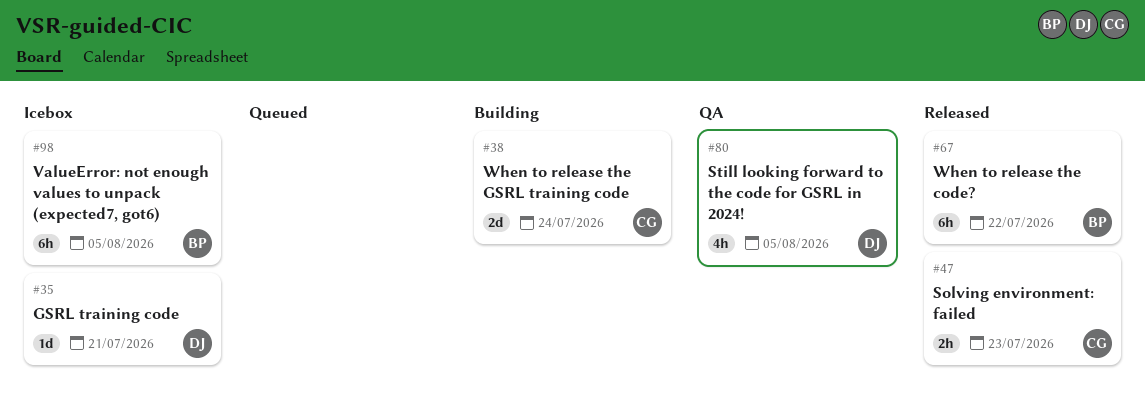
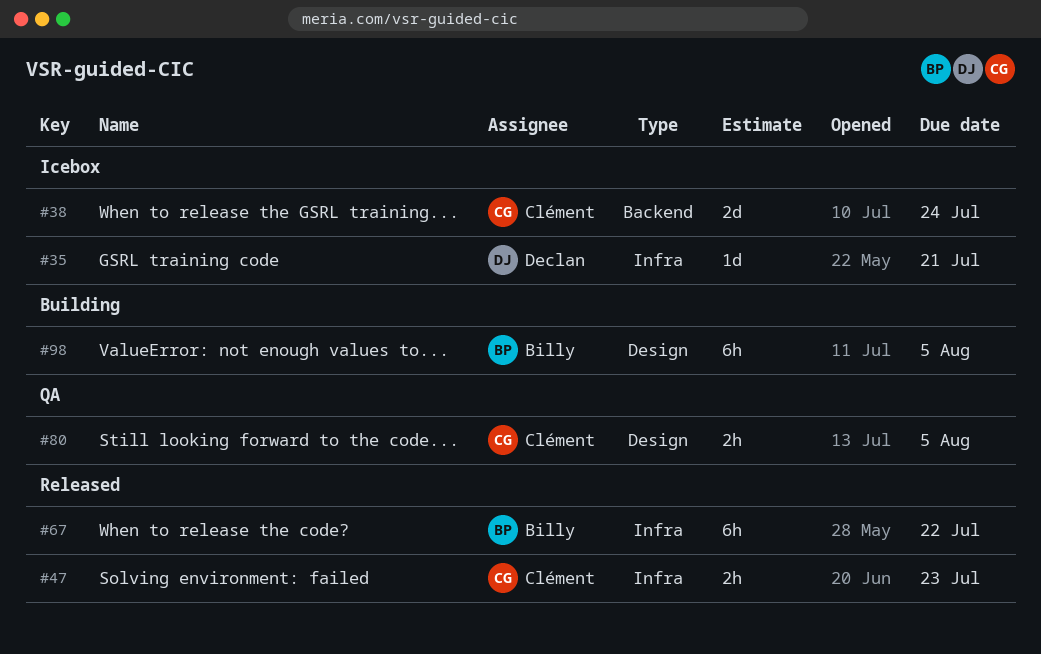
#38, status: Building -> Icebox
#80, owner: Declan -> Clément
#80, estimate: 4h -> 2h
#98, status: Icebox -> Building

